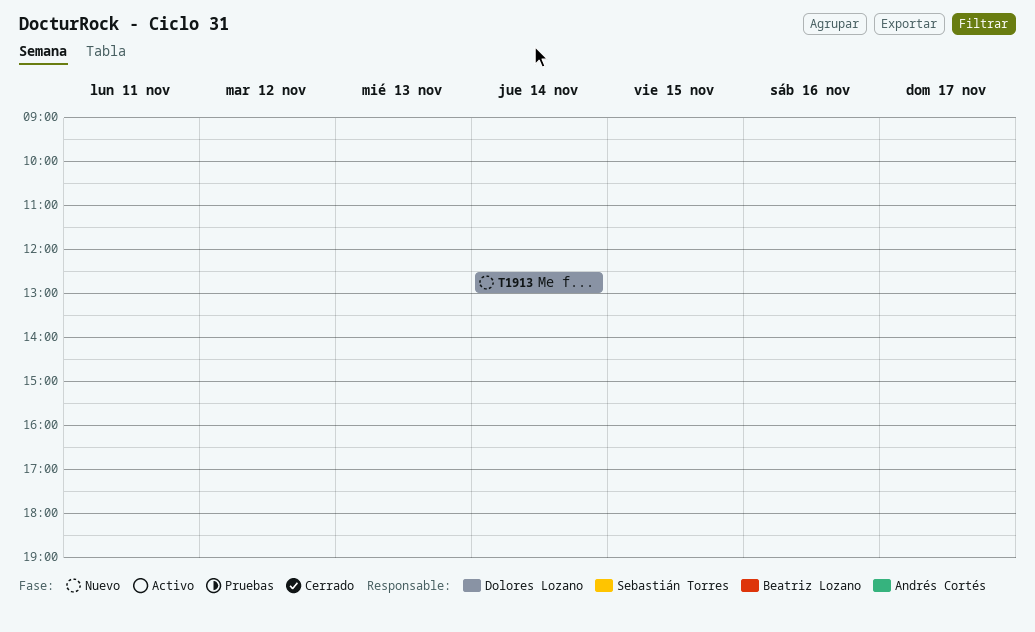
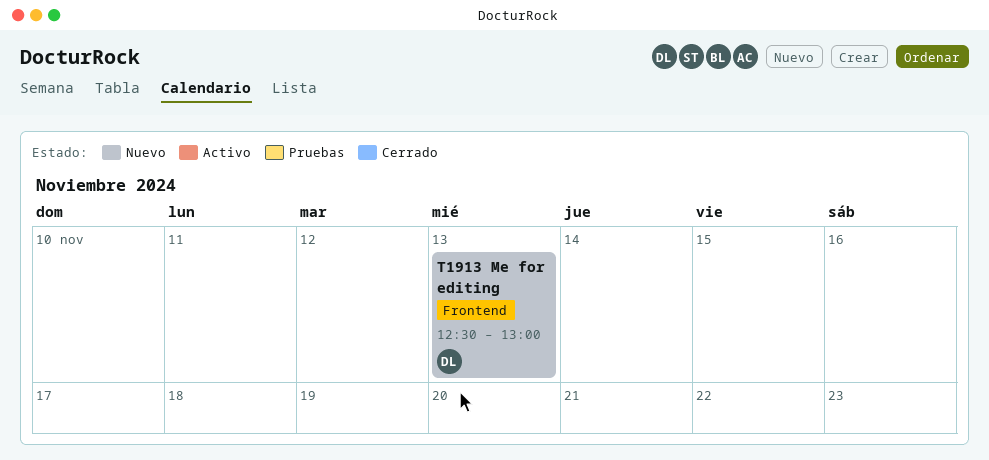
T1913, day: Nov 14 -> Nov 13

